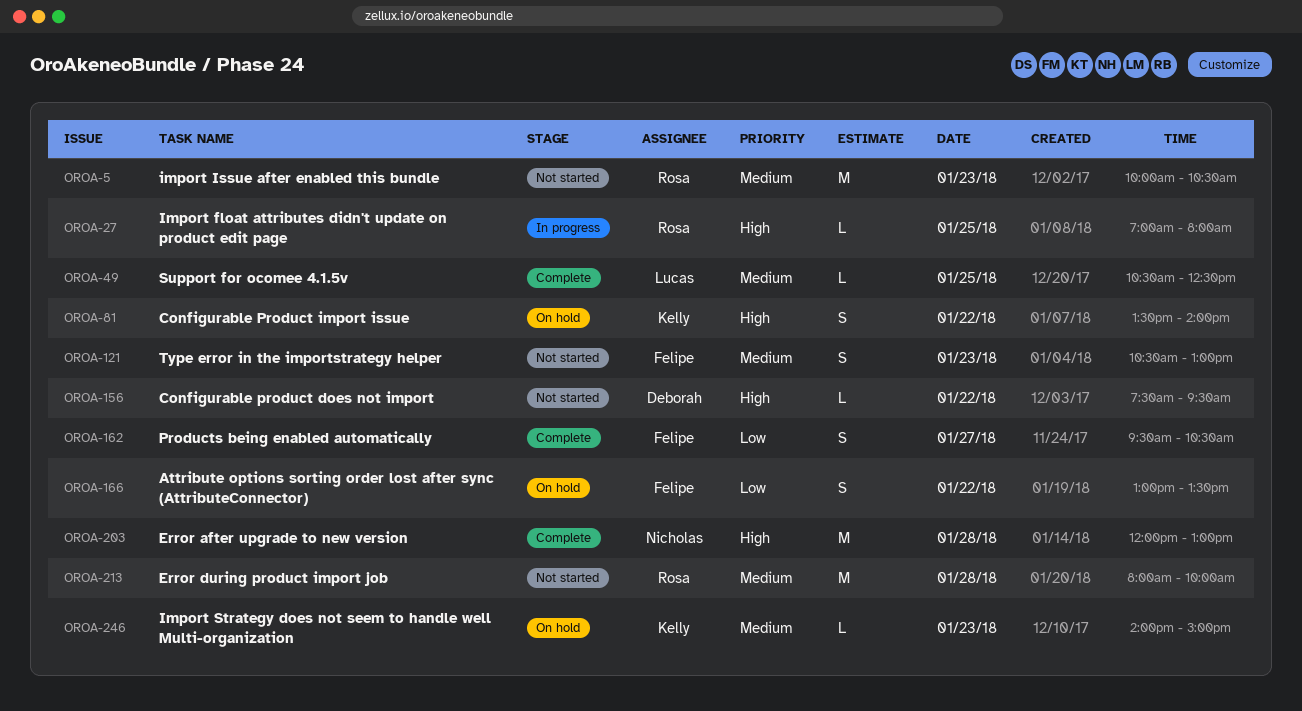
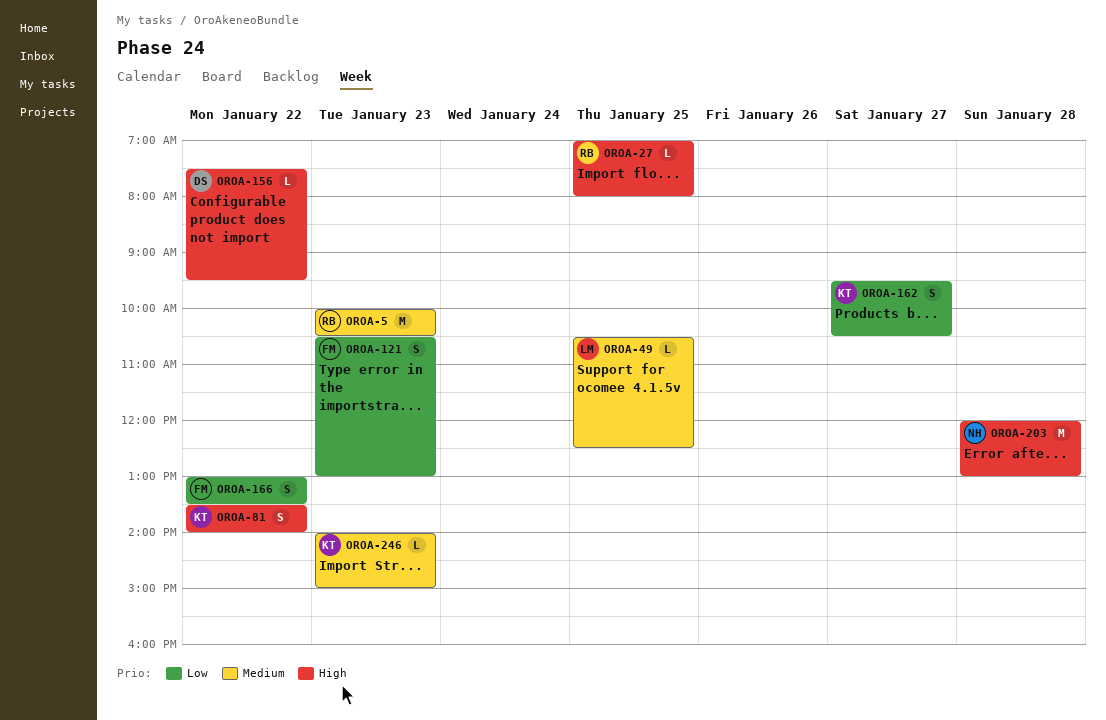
OROA-121, priority: Medium -> Low
OROA-162, owner: Felipe -> Kelly
OROA-213: present -> none

